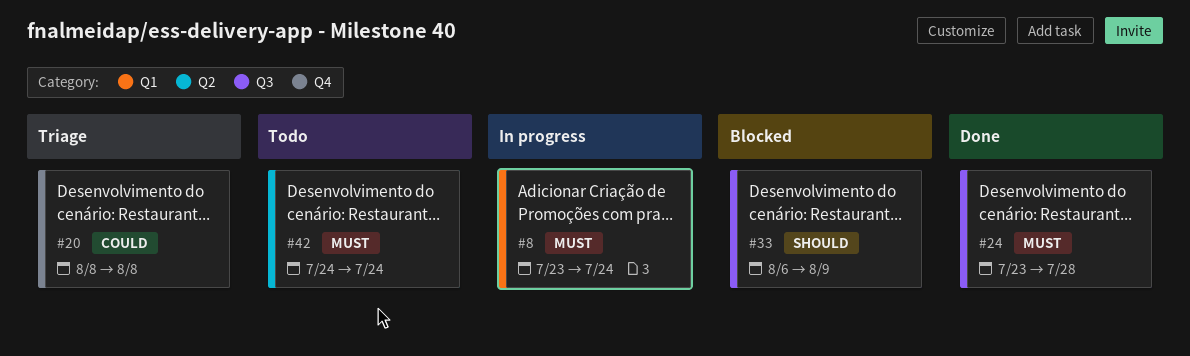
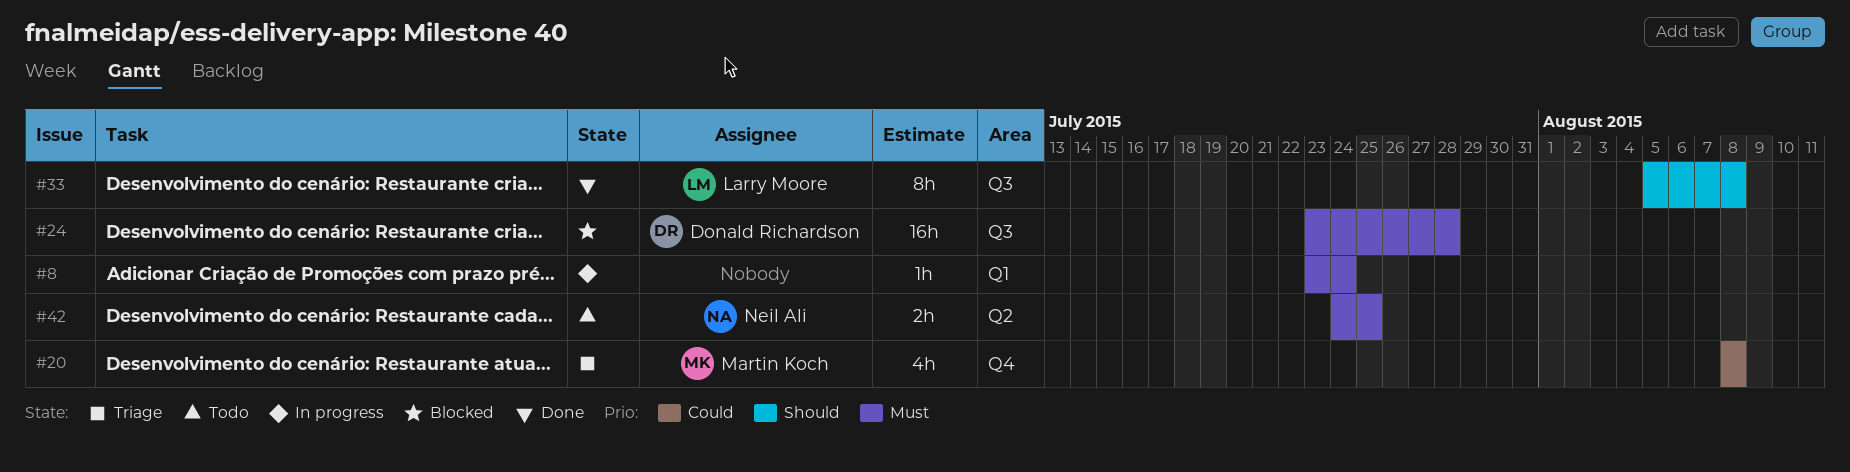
#24, status: Done -> Blocked
#33, status: Blocked -> Done
#33, start: Aug 6 -> Aug 5
#33, due: Aug 9 -> Aug 8
#42, due: Jul 24 -> Jul 25

